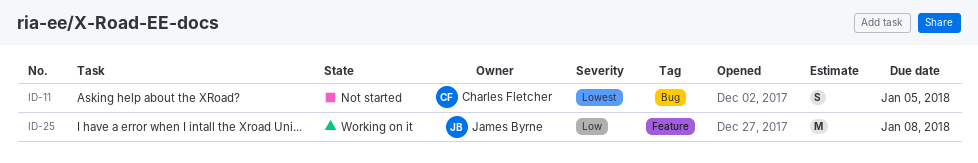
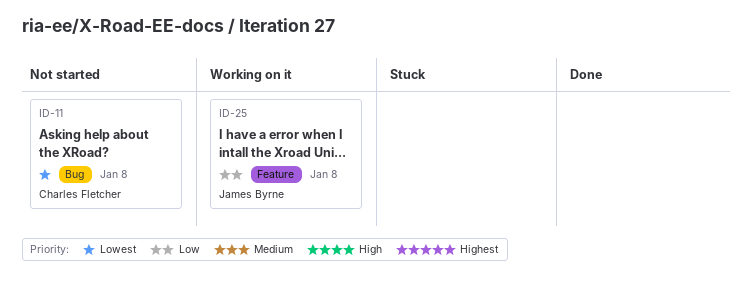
ID-11, due: Jan 5 -> Jan 8

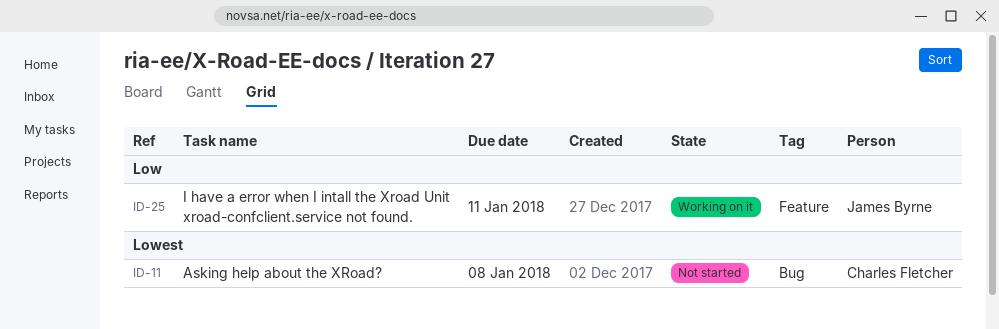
ID-25, due: Jan 8 -> Jan 11

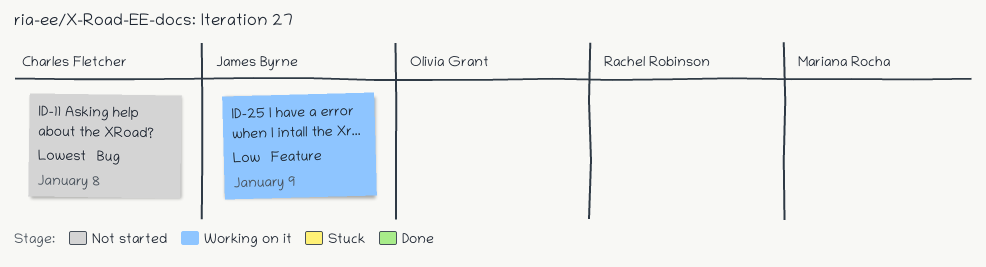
ID-25, due: Jan 11 -> Jan 9

